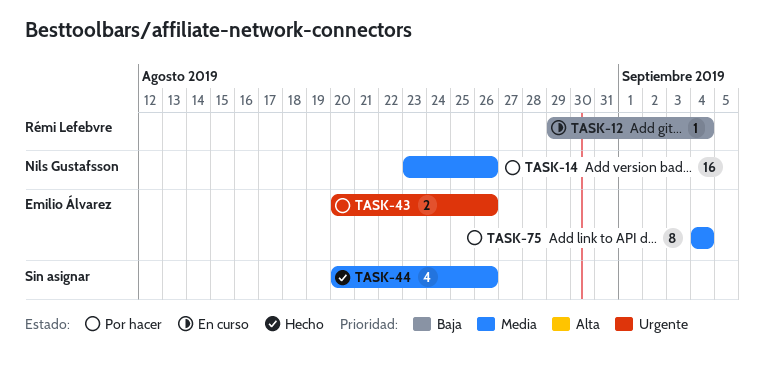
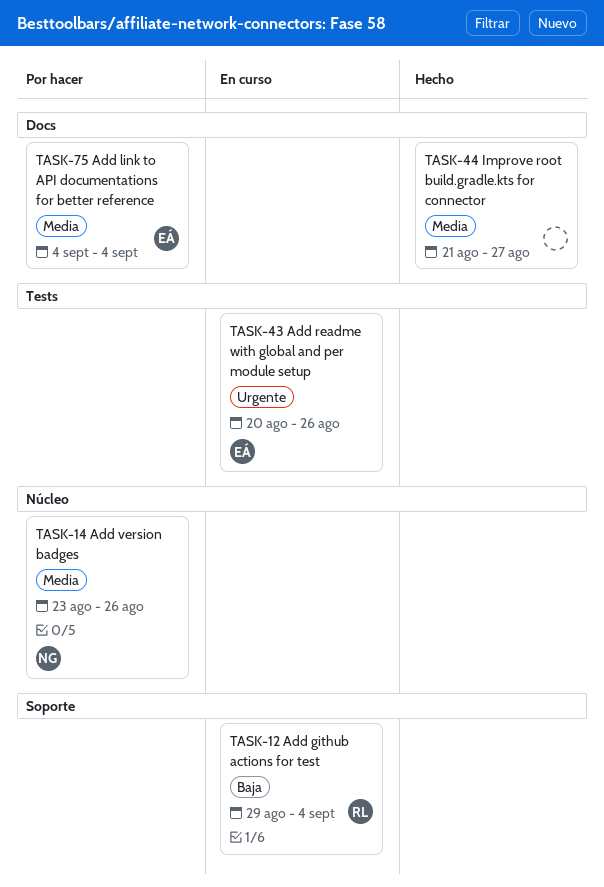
TASK-43, status: Por hacer -> En curso
TASK-44, start: Aug 20 -> Aug 21
TASK-44, due: Aug 26 -> Aug 27

